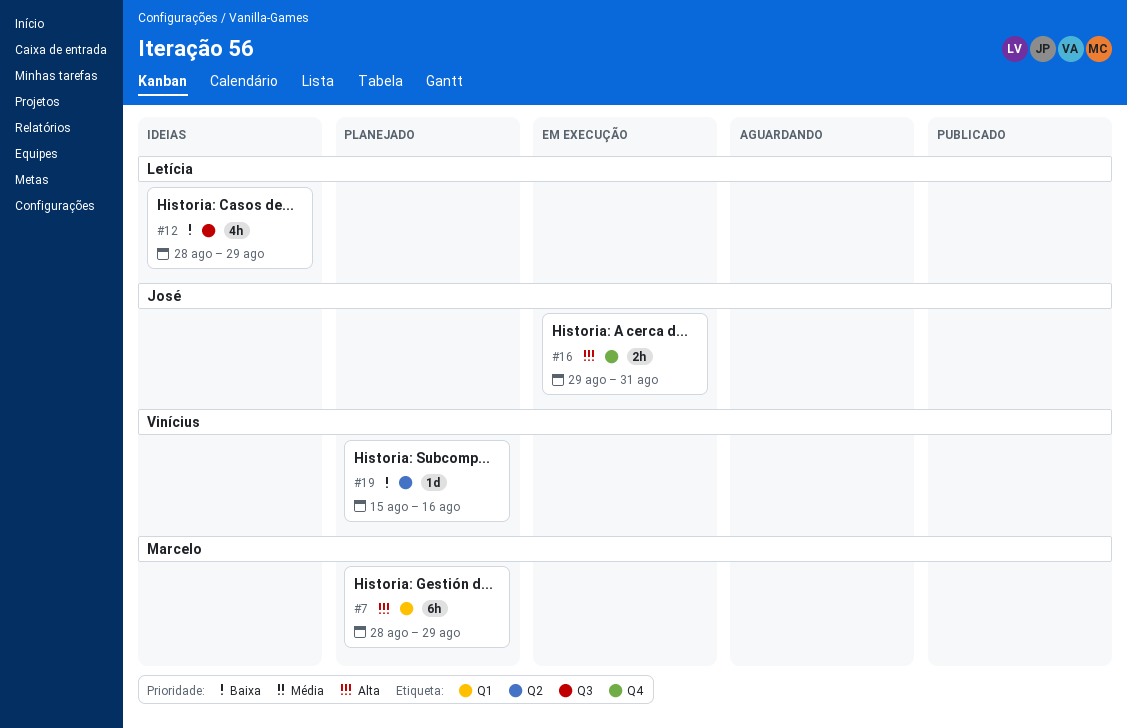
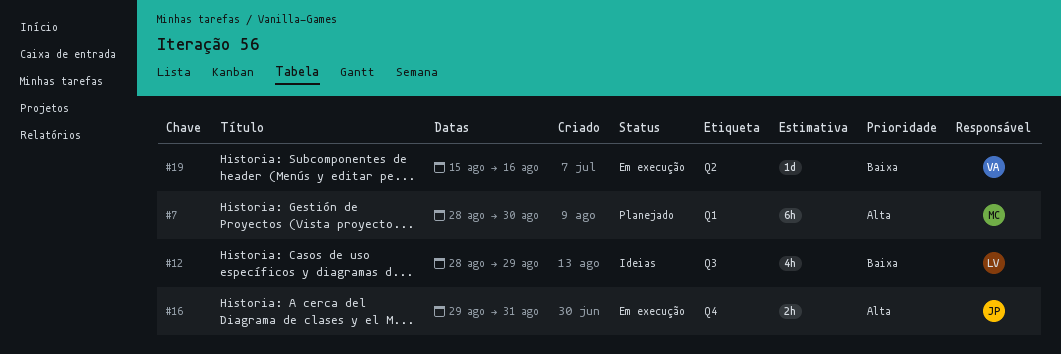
#7, due: Aug 29 -> Aug 30
#19, status: Planejado -> Em execução

